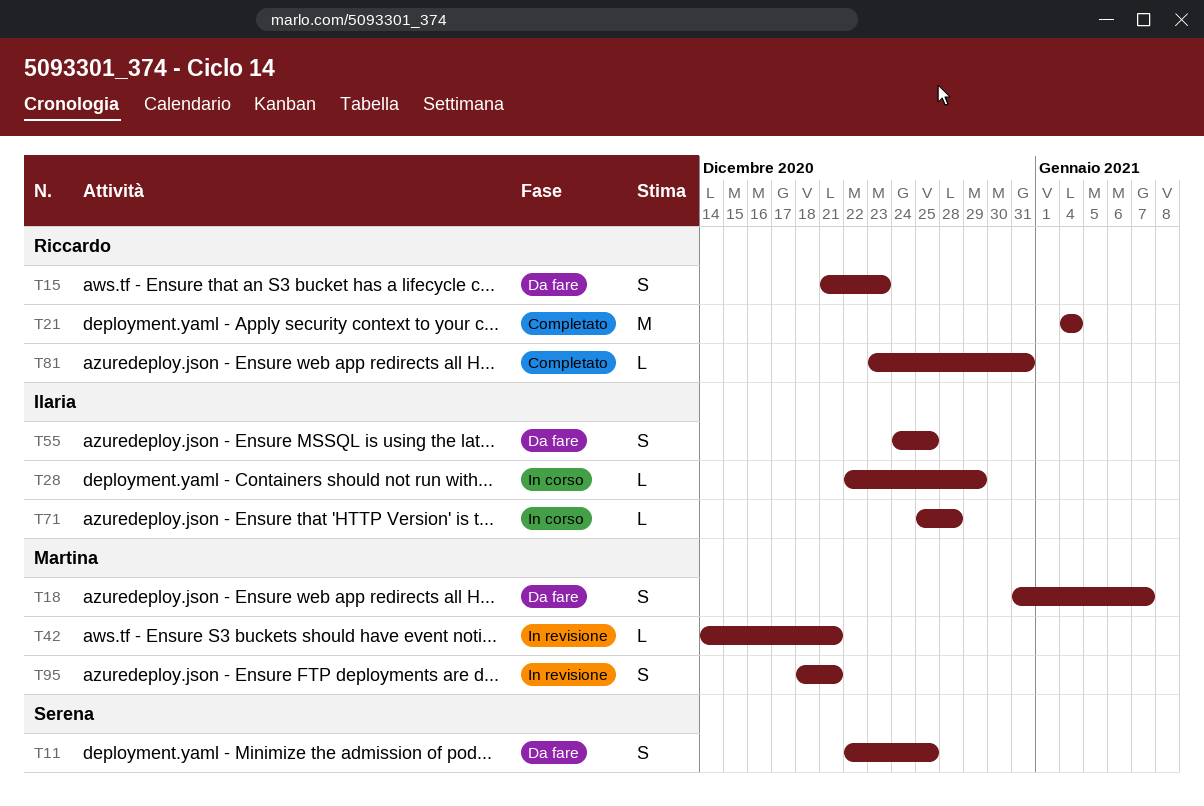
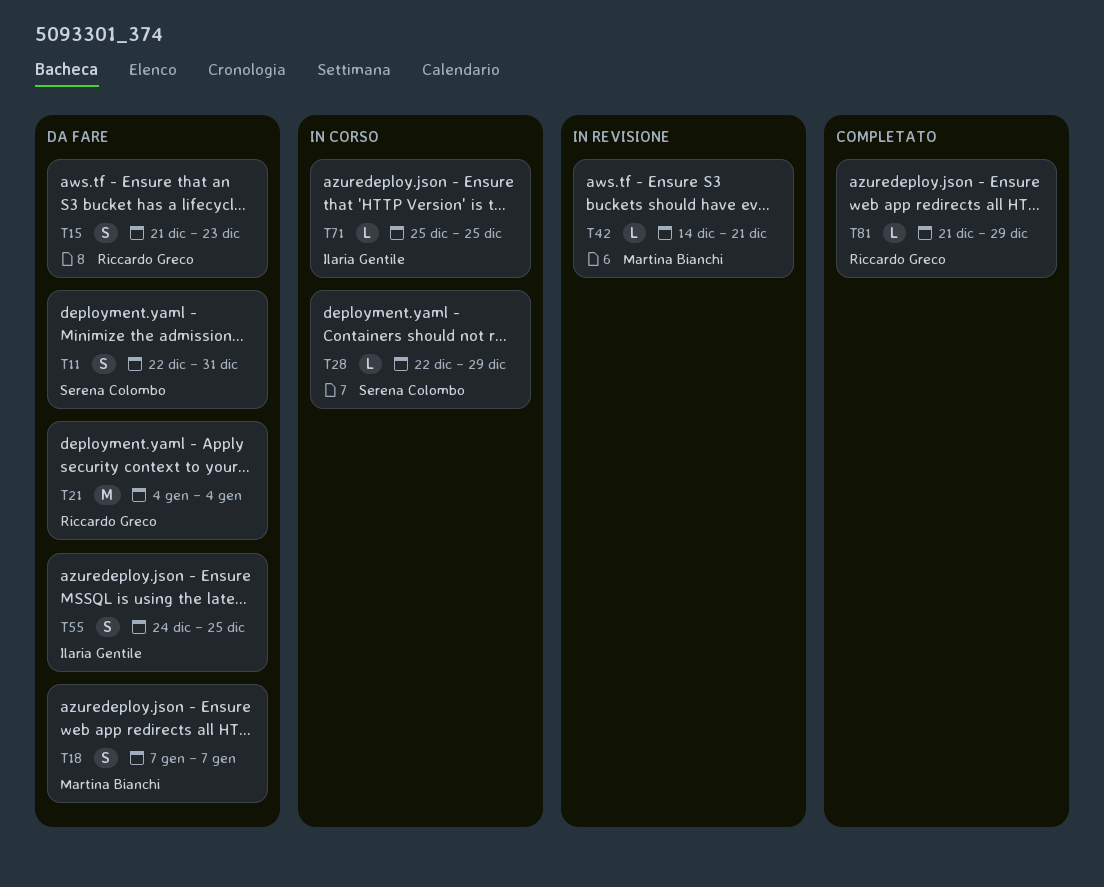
T11, due: Dec 25 -> Dec 31
T18, start: Dec 31 -> Jan 7
T21, status: Completato -> Da fare
T28, owner: Ilaria Gentile -> Serena Colombo
T71, due: Dec 28 -> Dec 25
T81, start: Dec 23 -> Dec 21
T81, due: Dec 31 -> Dec 29
T95: present -> none

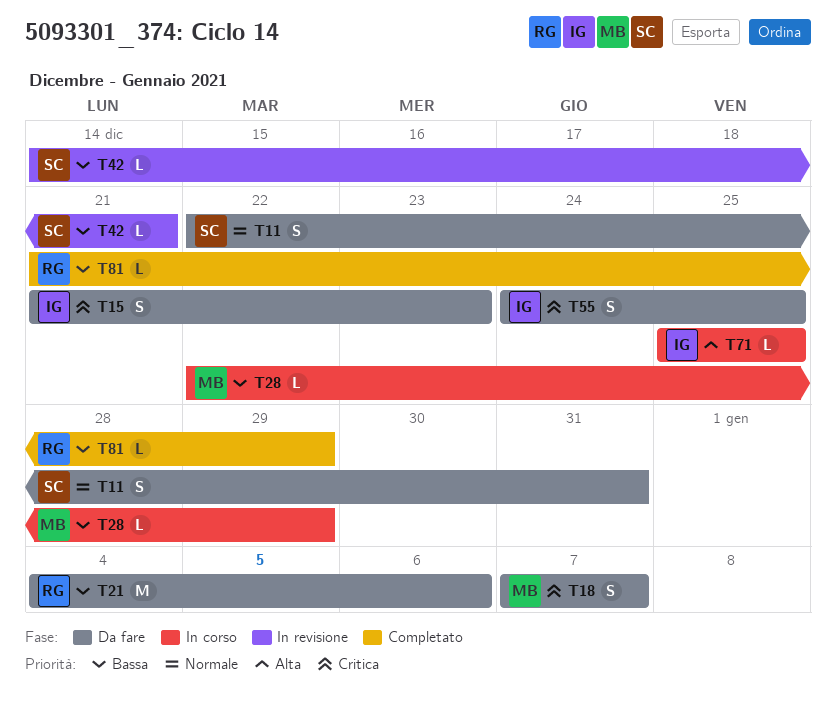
T15, owner: Riccardo Greco -> Ilaria Gentile
T21, due: Jan 4 -> Jan 6
T28, owner: Serena Colombo -> Martina Bianchi
T42, owner: Martina Bianchi -> Serena Colombo

